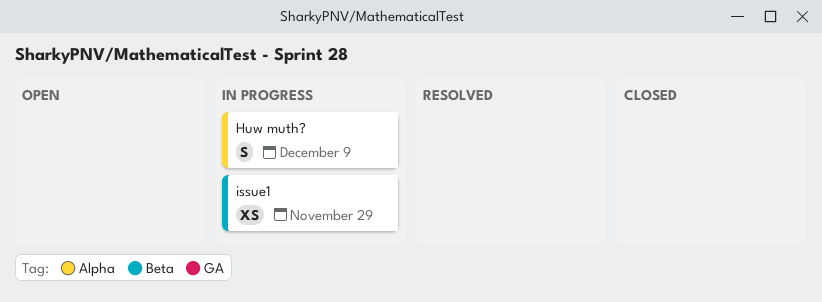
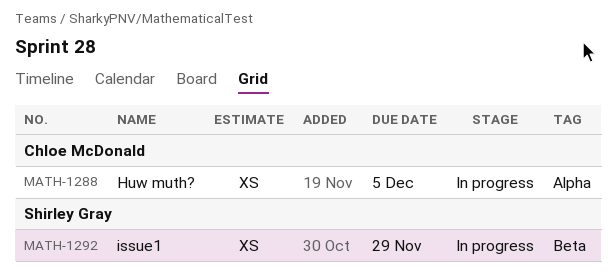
Huw muth?, estimate: S -> XS
Huw muth?, due: Dec 9 -> Dec 5

